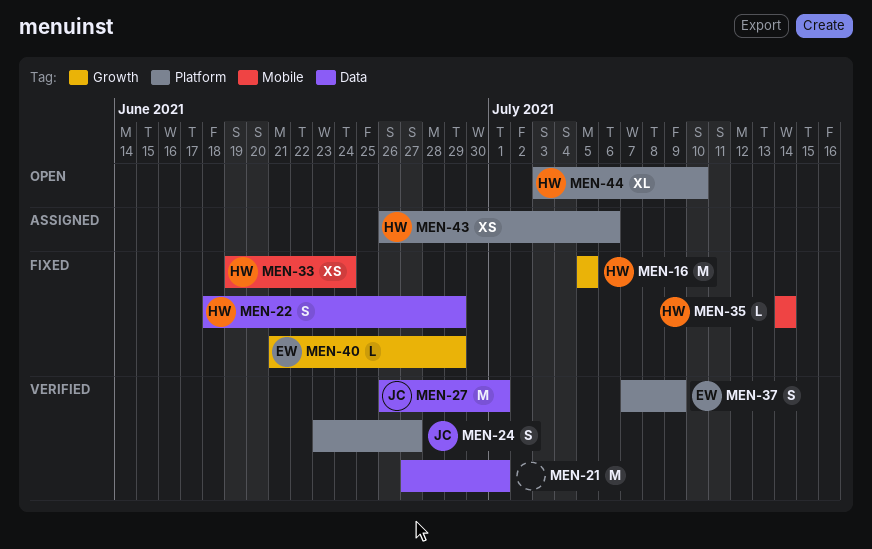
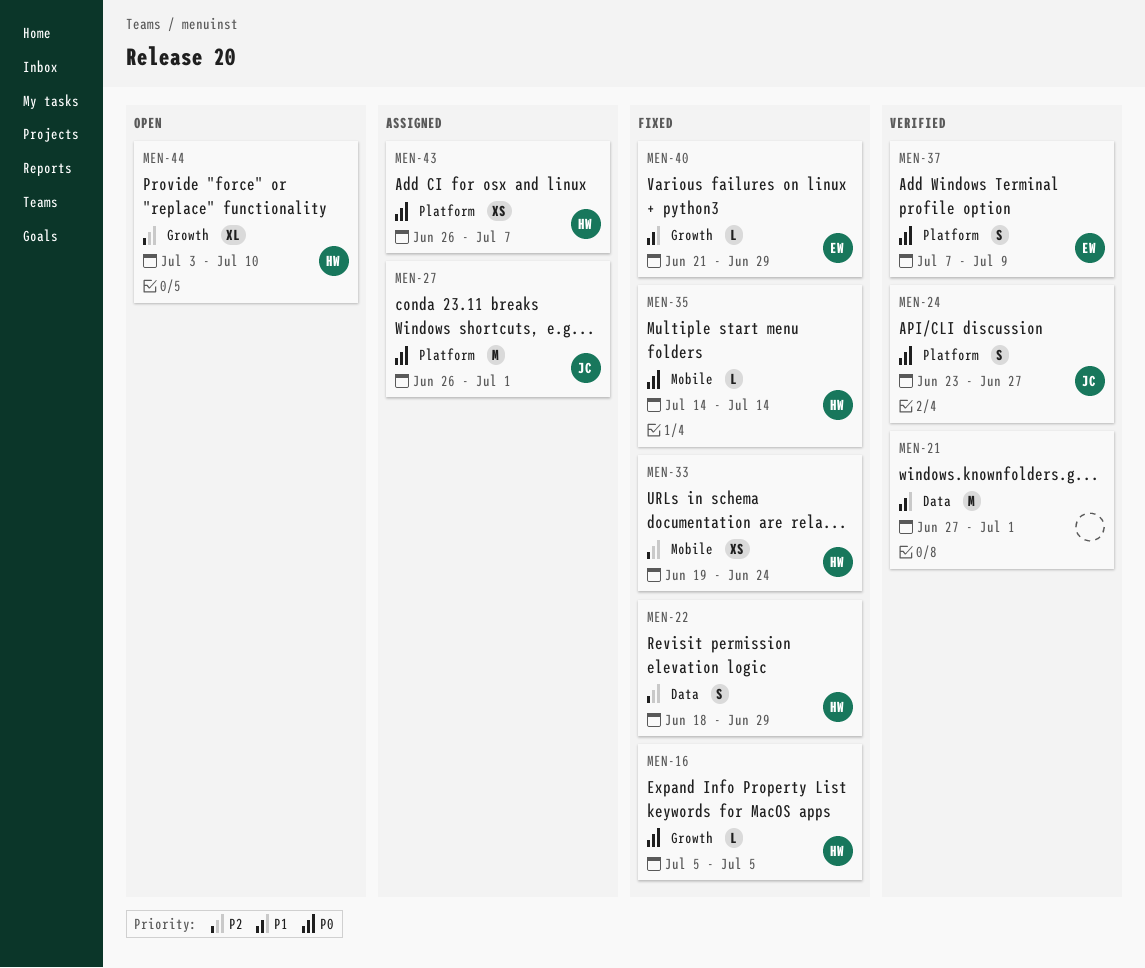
MEN-16, estimate: M -> L
MEN-27, status: Verified -> Assigned
MEN-27, label: Data -> Platform
MEN-43, due: Jul 6 -> Jul 7
MEN-44, label: Platform -> Growth

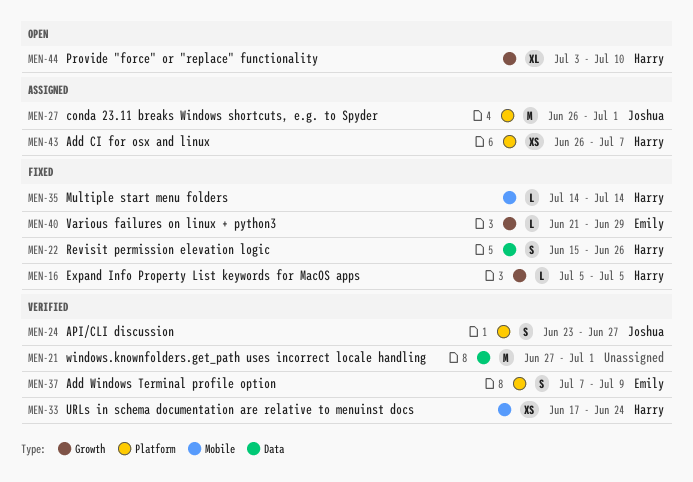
MEN-22, start: Jun 18 -> Jun 15
MEN-22, due: Jun 29 -> Jun 26
MEN-33, status: Fixed -> Verified
MEN-33, start: Jun 19 -> Jun 17

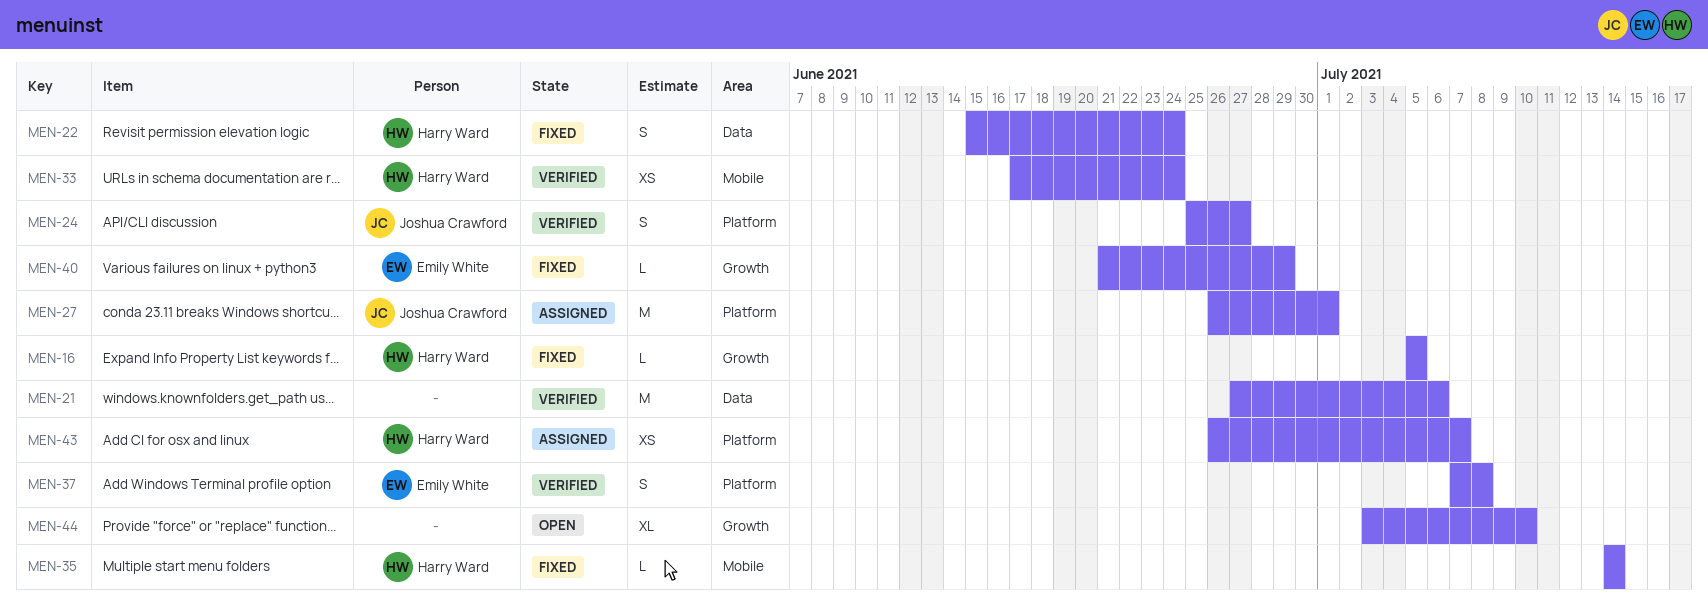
MEN-21, due: Jul 1 -> Jul 6
MEN-22, due: Jun 26 -> Jun 24
MEN-24, start: Jun 23 -> Jun 25
MEN-37, due: Jul 9 -> Jul 8
MEN-44, owner: Harry Ward -> none

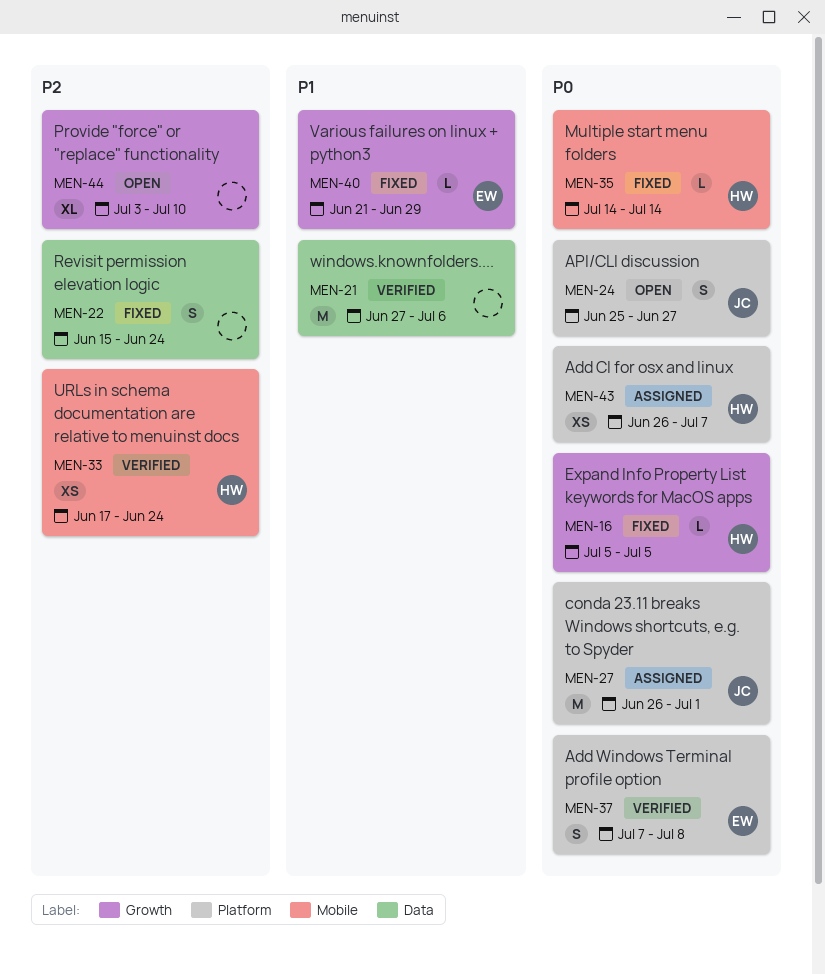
MEN-22, owner: Harry Ward -> none
MEN-24, status: Verified -> Open

